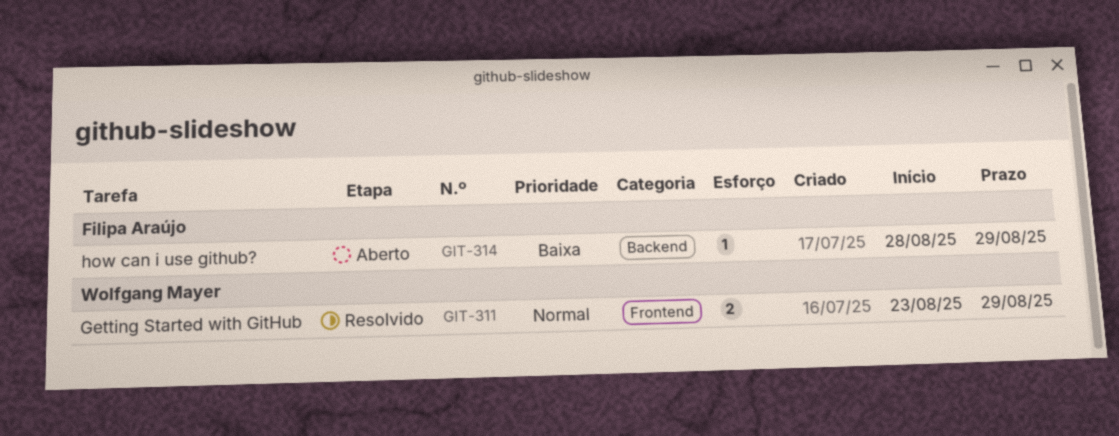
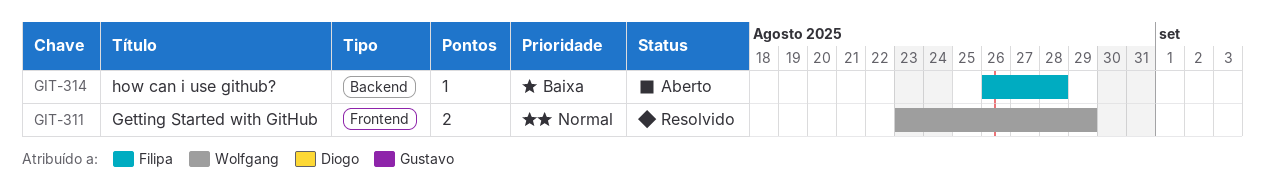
GIT-314, start: Aug 28 -> Aug 26
GIT-314, due: Aug 29 -> Aug 28

